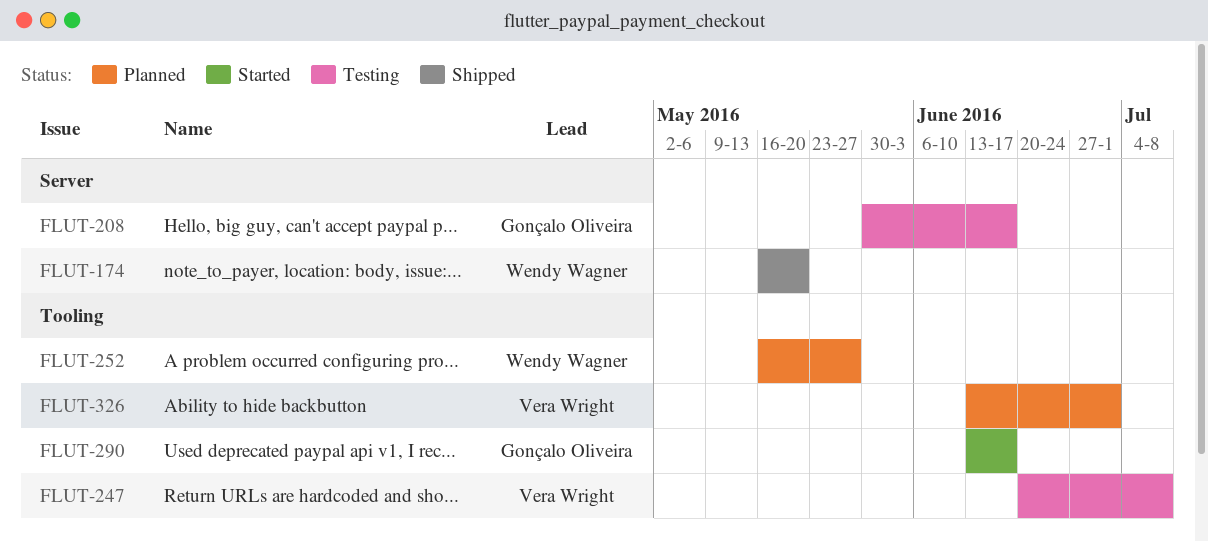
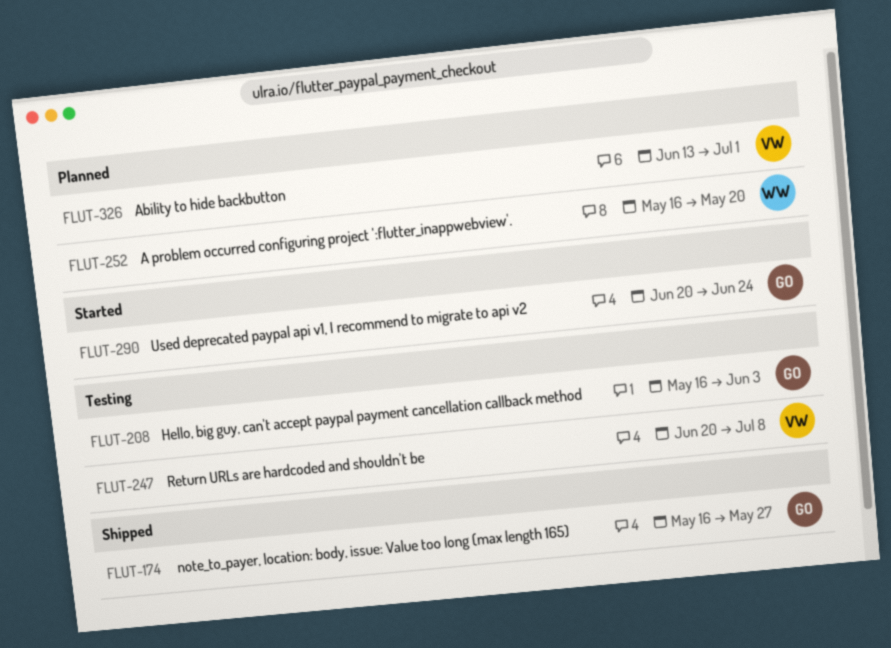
FLUT-174, owner: Wendy Wagner -> Gonçalo Oliveira
FLUT-174, due: May 20 -> May 27
FLUT-208, start: May 30 -> May 16
FLUT-208, due: Jun 17 -> Jun 3
FLUT-252, due: May 27 -> May 20
FLUT-290, start: Jun 13 -> Jun 20
FLUT-290, due: Jun 17 -> Jun 24

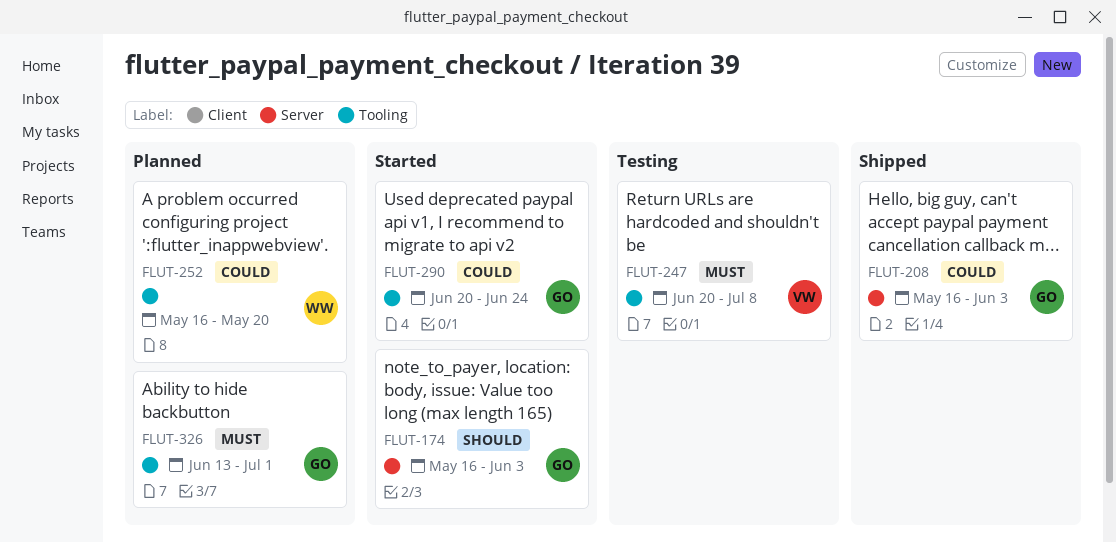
FLUT-174, status: Shipped -> Started
FLUT-174, due: May 27 -> Jun 3
FLUT-208, status: Testing -> Shipped
FLUT-326, owner: VW -> GO

